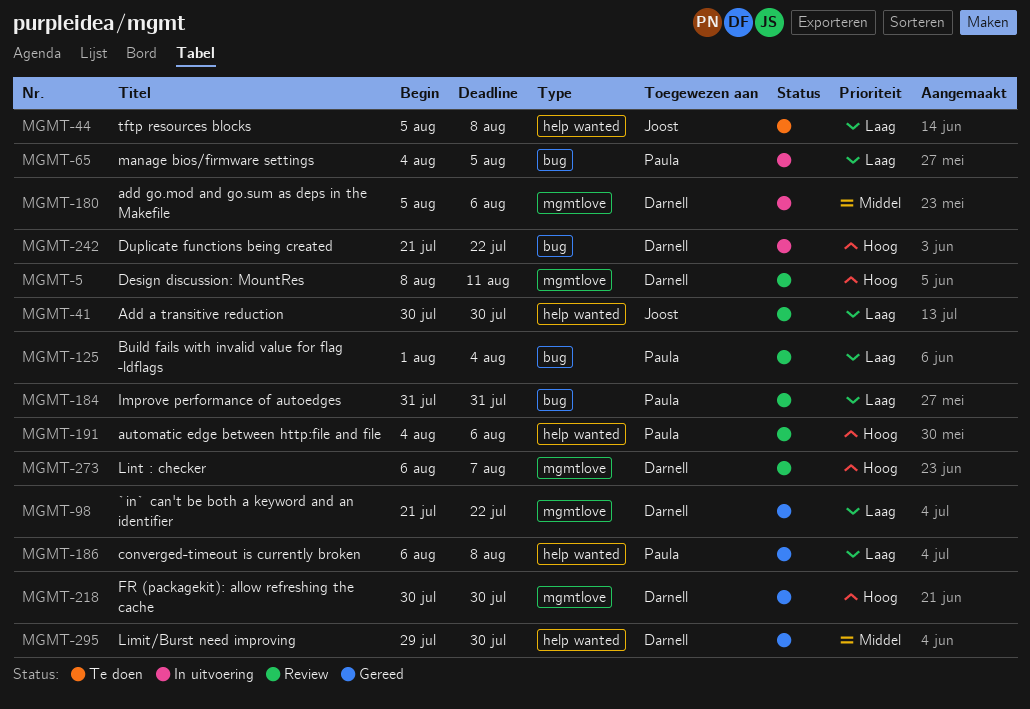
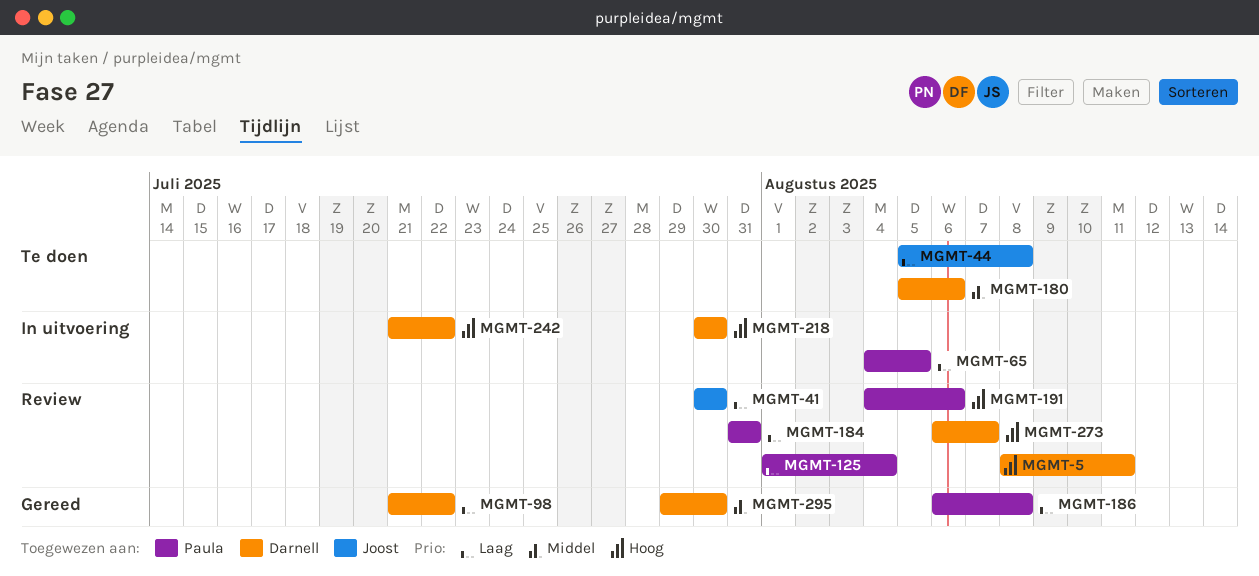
MGMT-180, status: In uitvoering -> Te doen
MGMT-218, status: Gereed -> In uitvoering

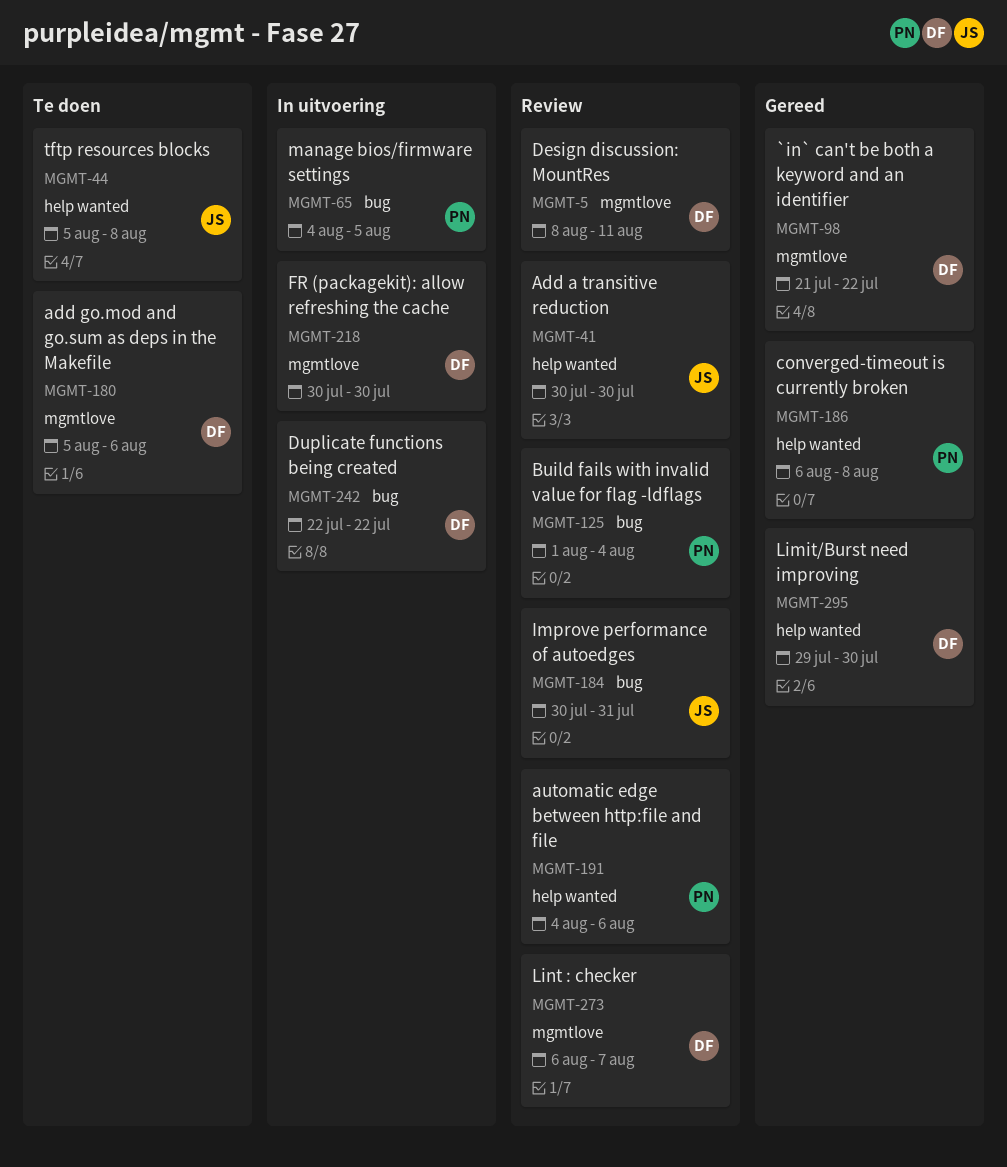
MGMT-184, owner: Paula -> Joost
MGMT-184, start: Jul 31 -> Jul 30
MGMT-242, start: Jul 21 -> Jul 22

